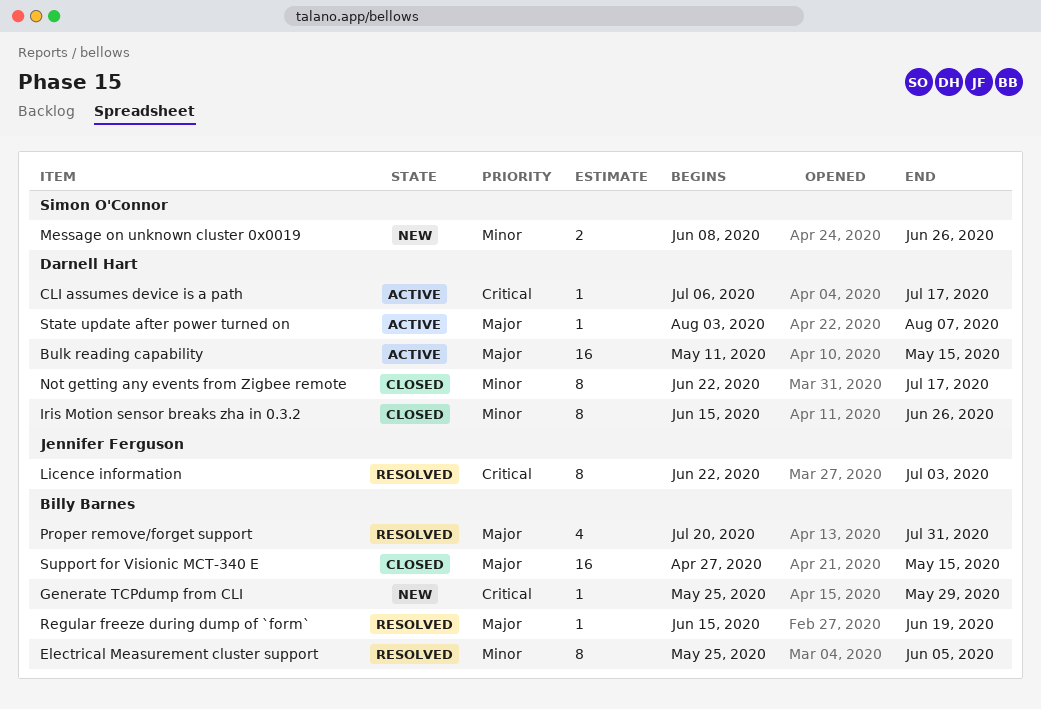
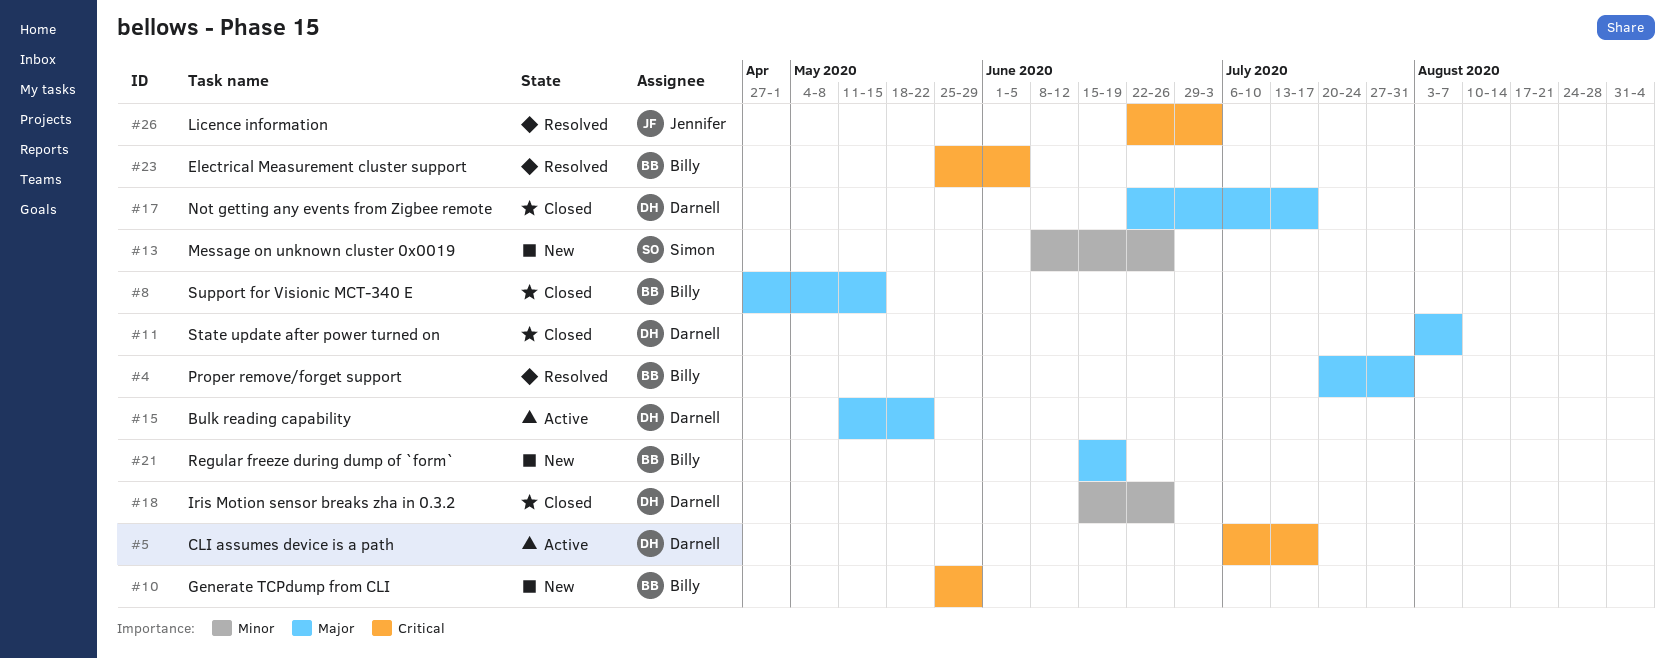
Bulk reading capability, due: May 15 -> May 22
Electrical Measurement cluster support, priority: Minor -> Critical
Not getting any events from Zigbee remote, priority: Minor -> Major
Regular freeze during dump of `form`, status: Resolved -> New
State update after power turned on, status: Active -> Closed

